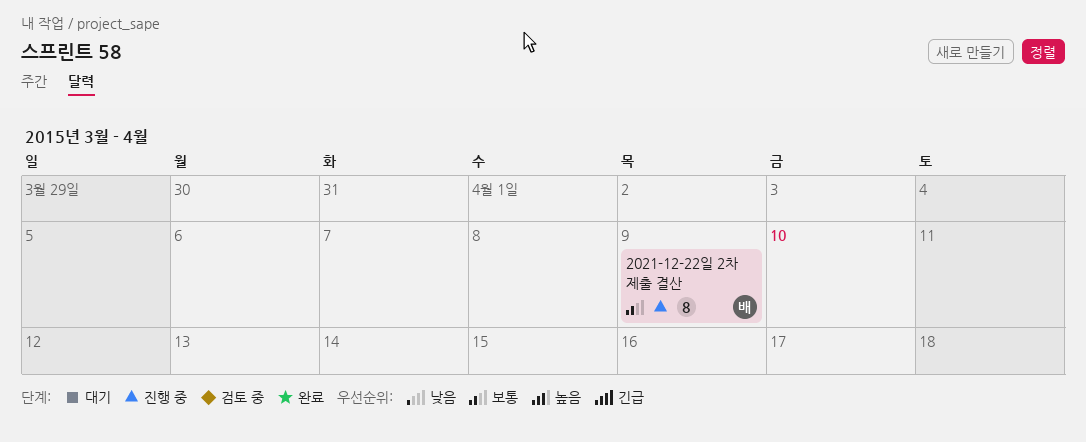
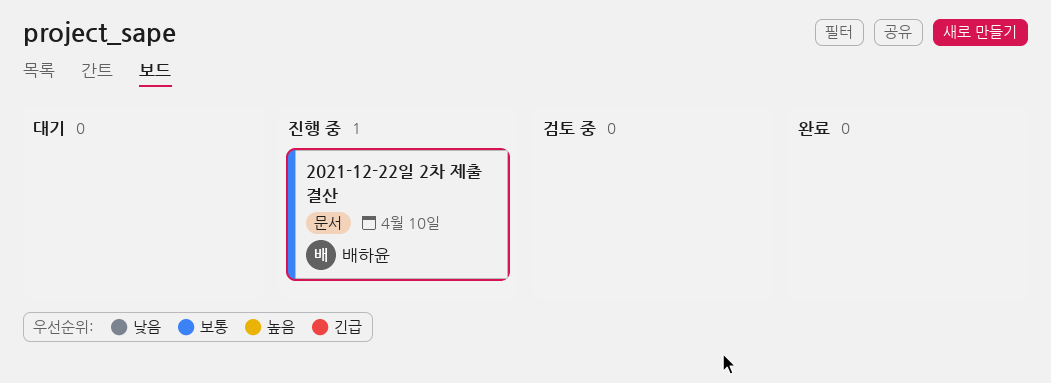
2021-12-22일 2차 제출 결산, due: Apr 9 -> Apr 10

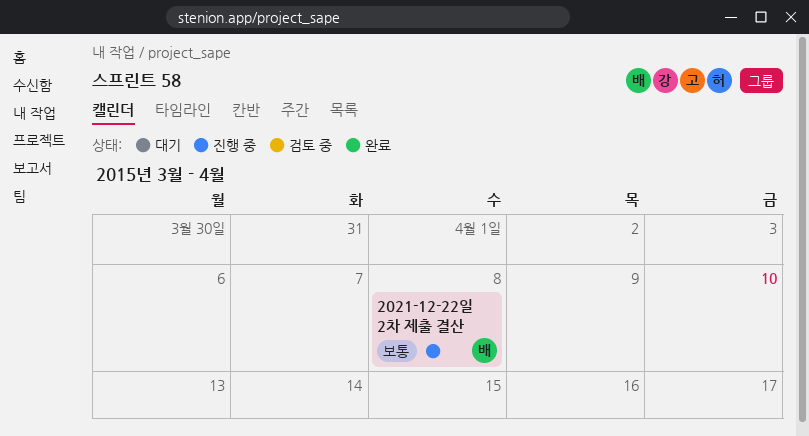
2021-12-22일 2차 제출 결산, due: Apr 10 -> Apr 8

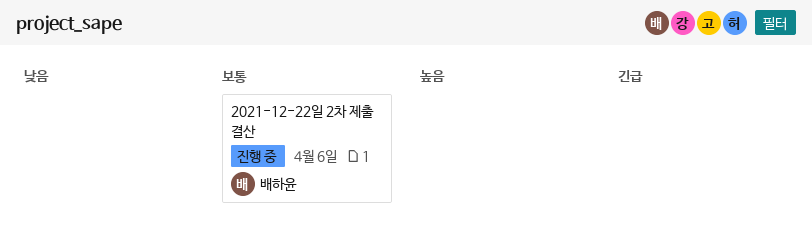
2021-12-22일 2차 제출 결산, due: Apr 8 -> Apr 6

